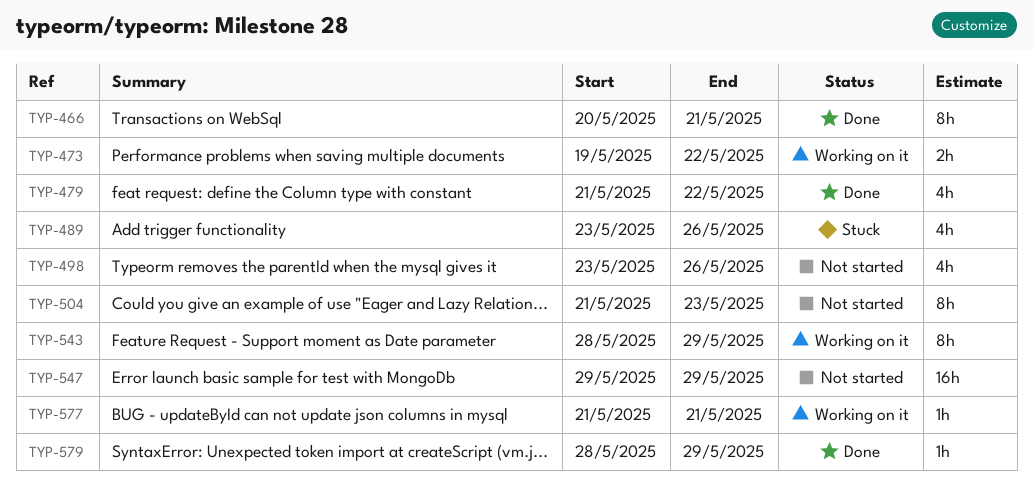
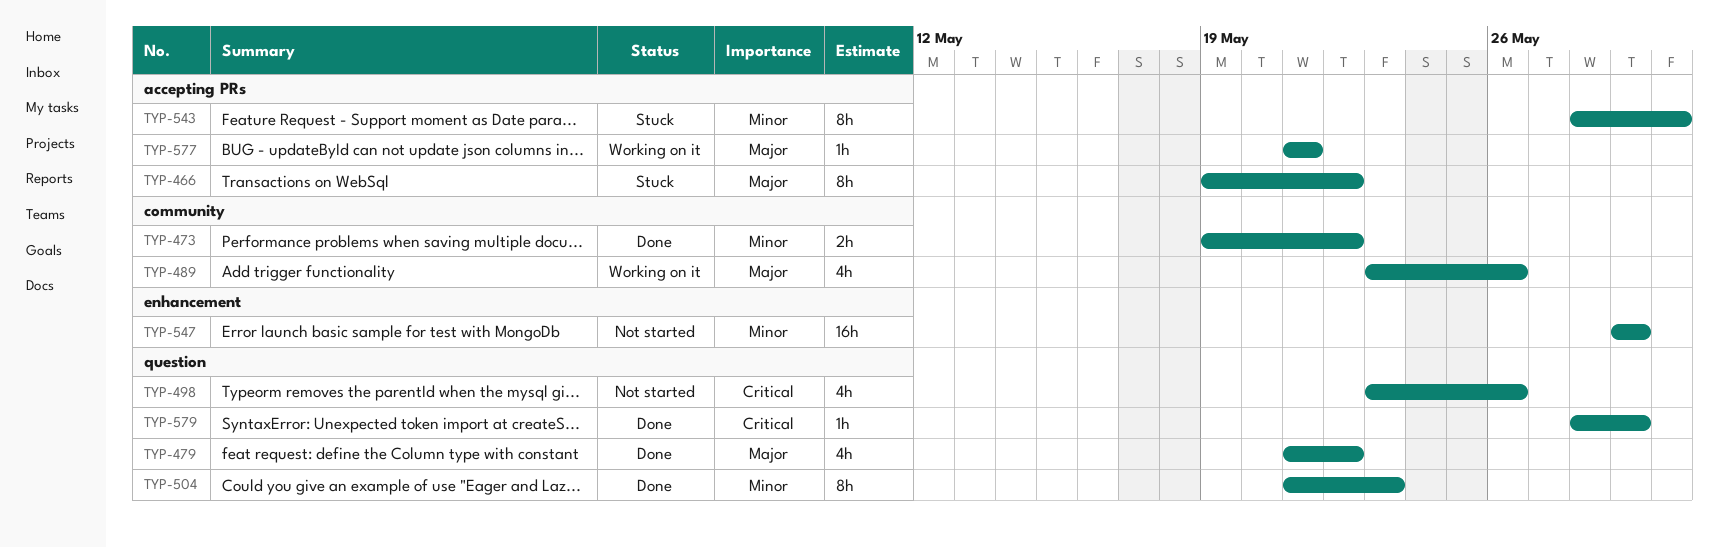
TYP-466, status: Done -> Stuck
TYP-466, start: May 20 -> May 19
TYP-466, due: May 21 -> May 22
TYP-473, status: Working on it -> Done
TYP-489, status: Stuck -> Working on it
TYP-504, status: Not started -> Done
TYP-543, status: Working on it -> Stuck
TYP-543, due: May 29 -> May 30

